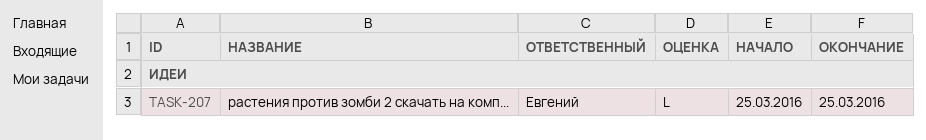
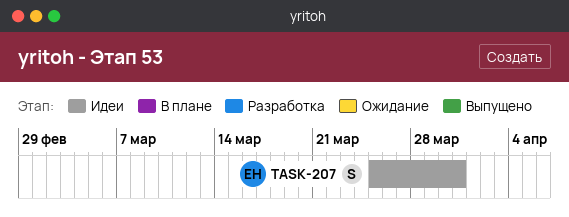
TASK-207, estimate: L -> S
TASK-207, due: Mar 25 -> Mar 31

